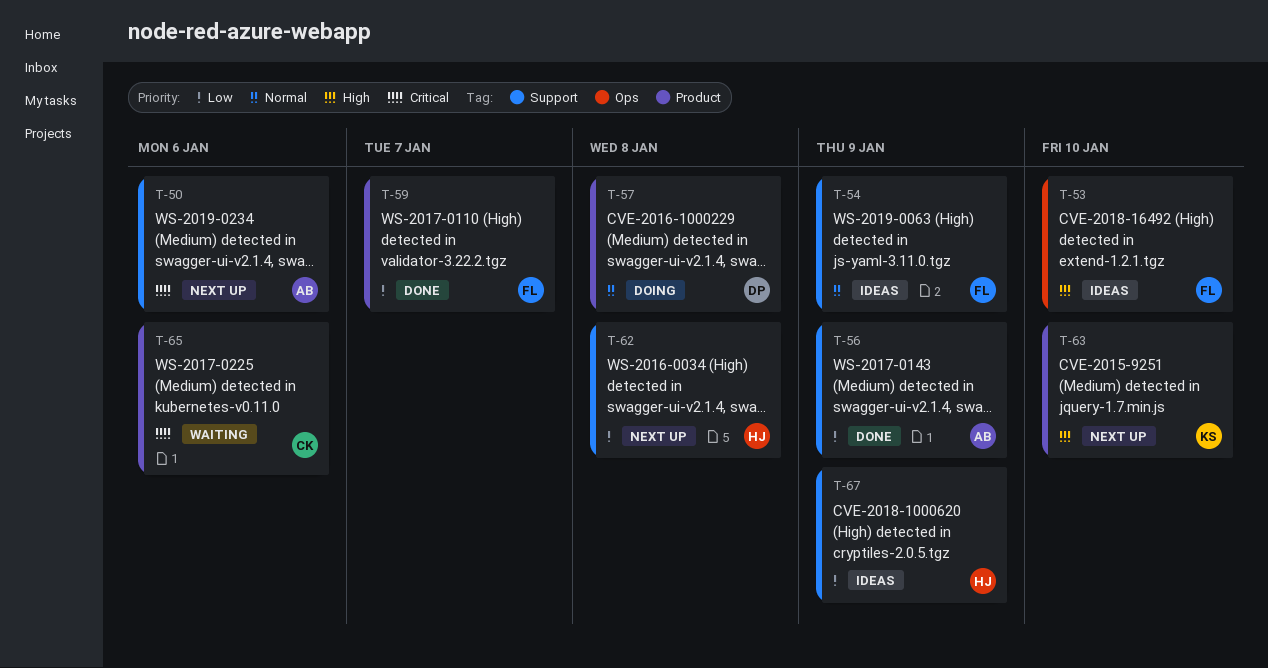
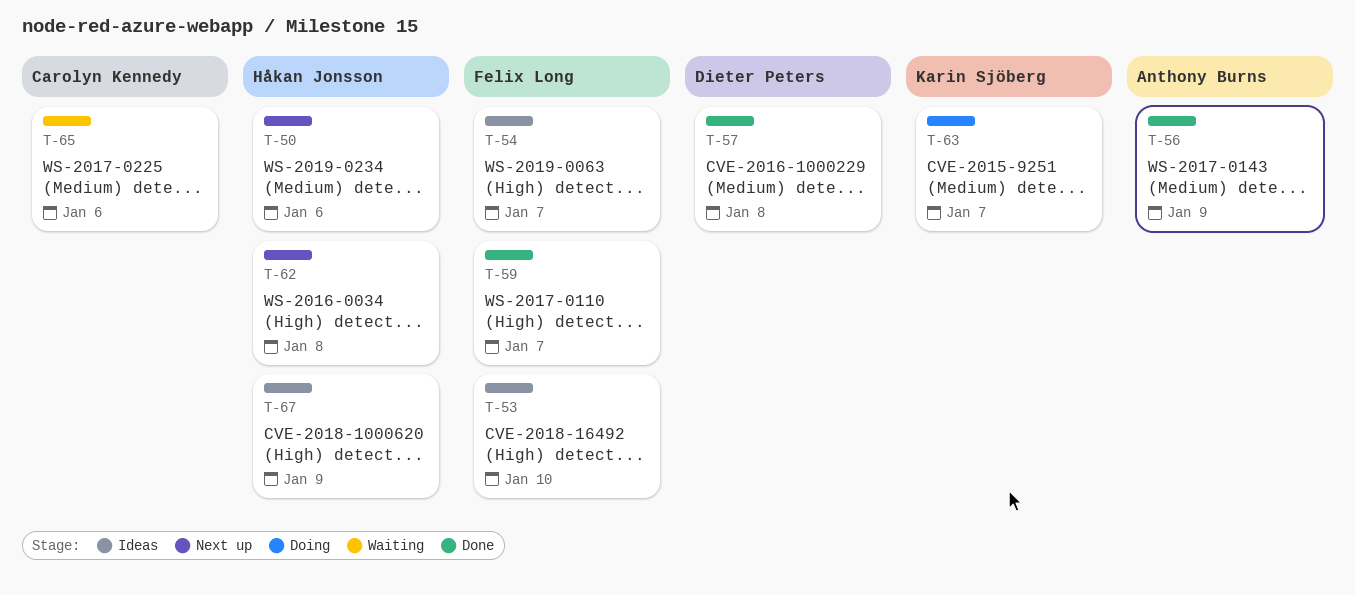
T-50, owner: Anthony Burns -> Håkan Jonsson
T-54, due: Jan 9 -> Jan 7
T-57, status: Doing -> Done
T-63, status: Next up -> Doing
T-63, due: Jan 10 -> Jan 7

